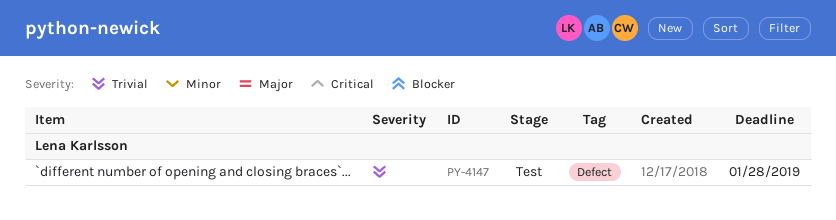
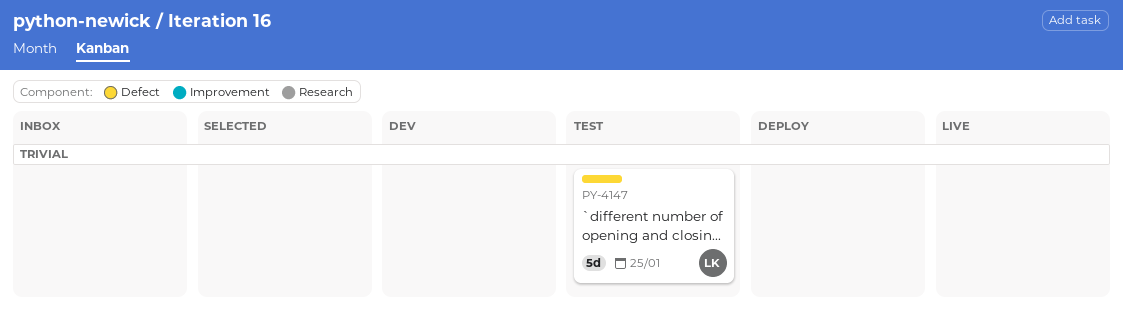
PY-4147, due: Jan 28 -> Jan 25

